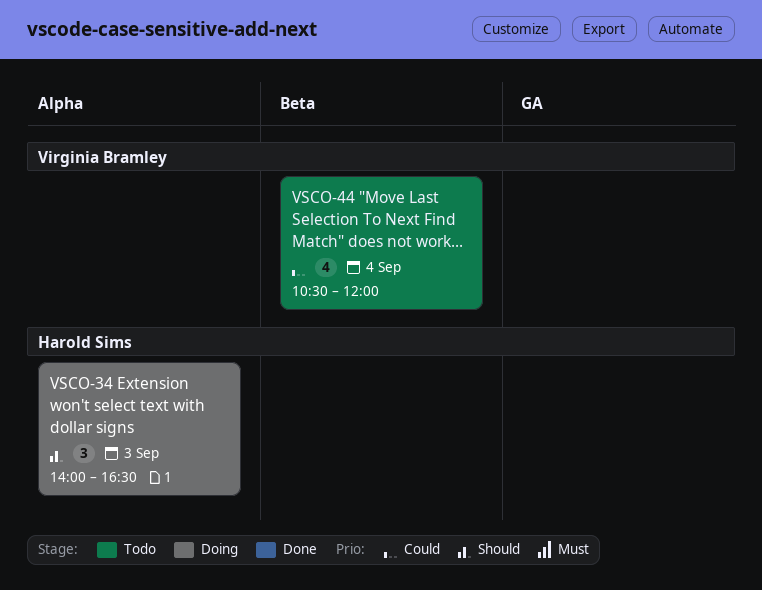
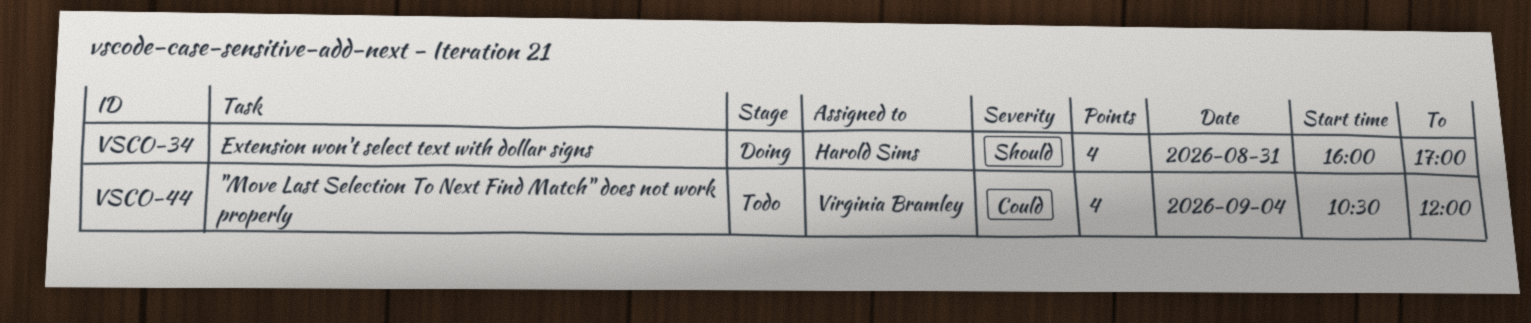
VSCO-34, estimate: 3 -> 4
VSCO-34, day: Sep 3 -> Aug 31
VSCO-34, begins: 14:00 -> 16:00
VSCO-34, ends: 16:30 -> 17:00

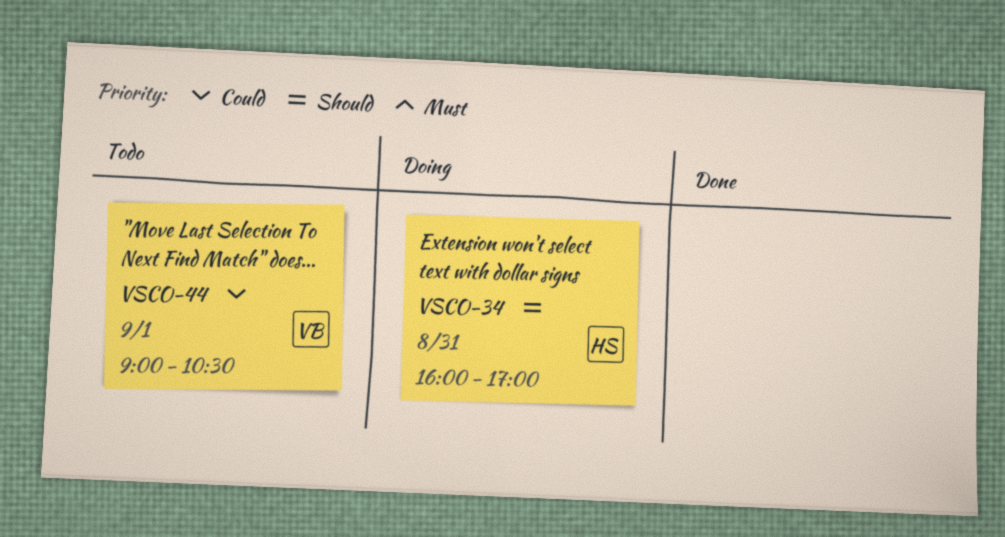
VSCO-44, day: Sep 4 -> Sep 1
VSCO-44, begins: 10:30 -> 09:00
VSCO-44, ends: 12:00 -> 10:30

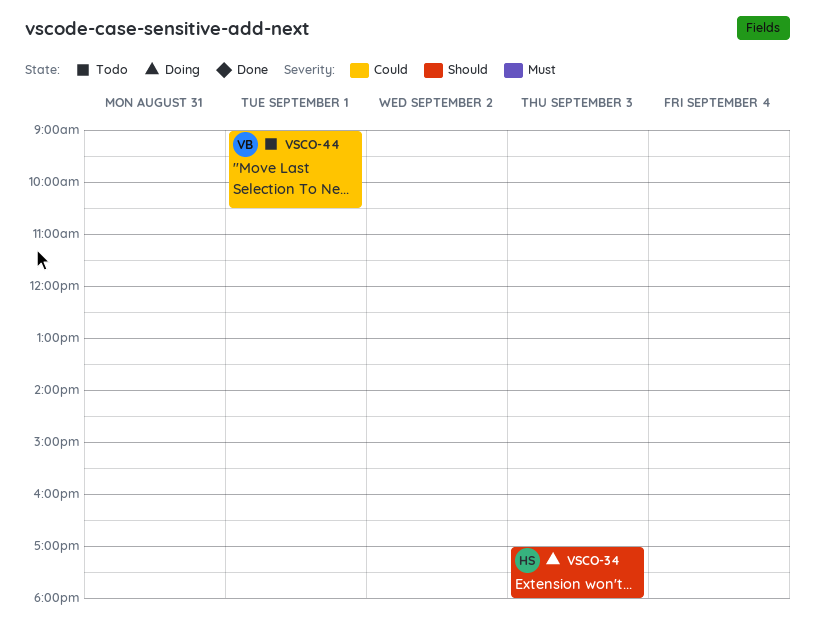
VSCO-34, day: Aug 31 -> Sep 3
VSCO-34, begins: 16:00 -> 17:00
VSCO-34, ends: 17:00 -> 18:00

